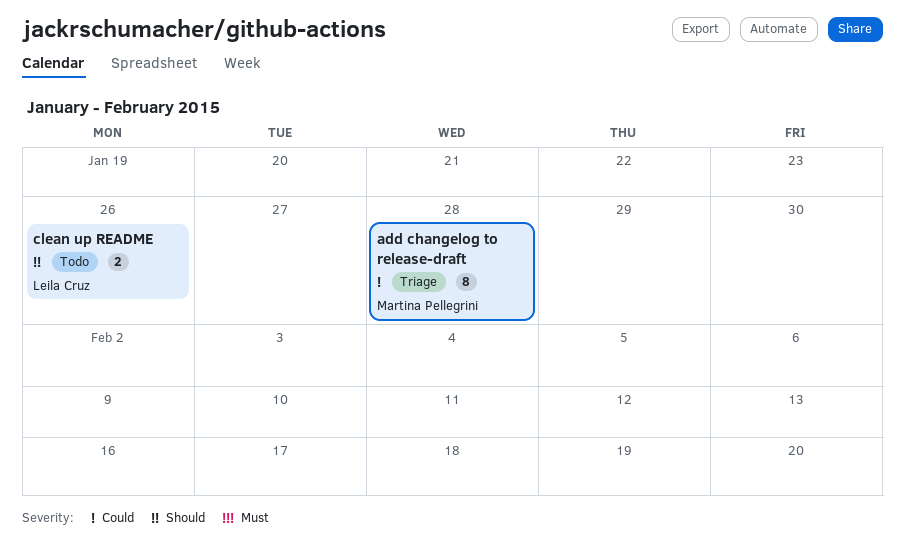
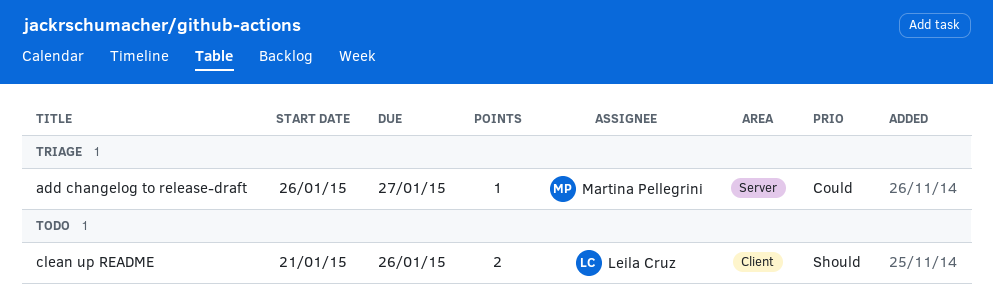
add changelog to release-draft, estimate: 8 -> 1
add changelog to release-draft, due: Jan 28 -> Jan 27

